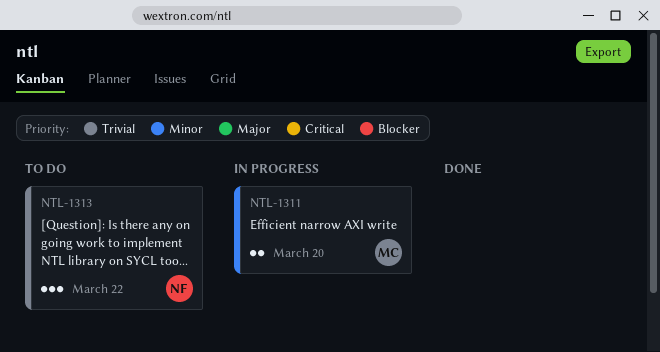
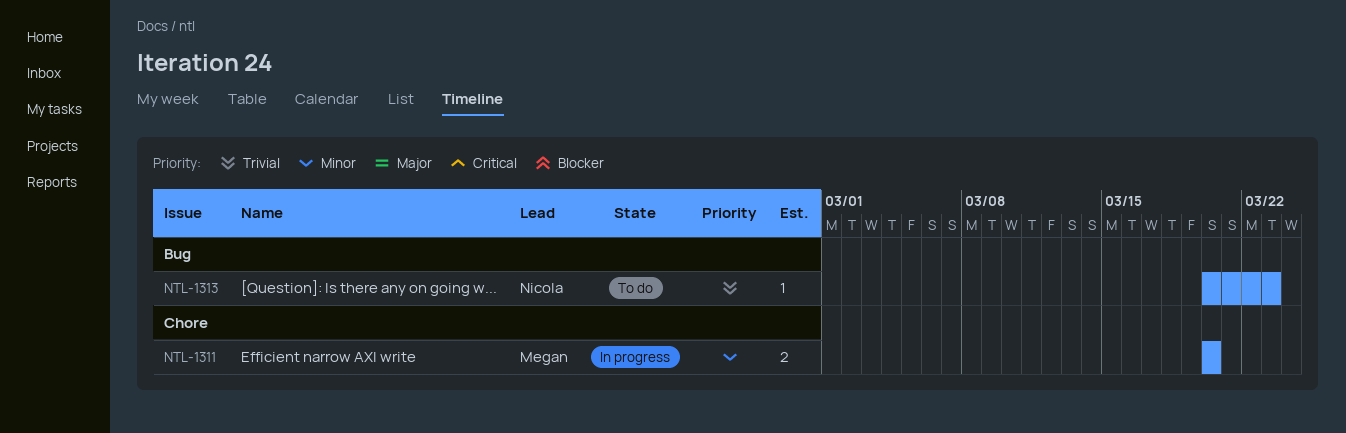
NTL-1313, estimate: 3 -> 1
NTL-1313, due: Mar 22 -> Mar 23

